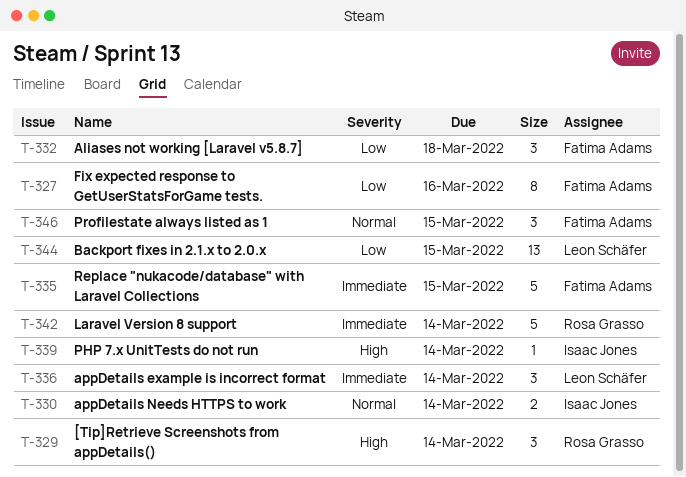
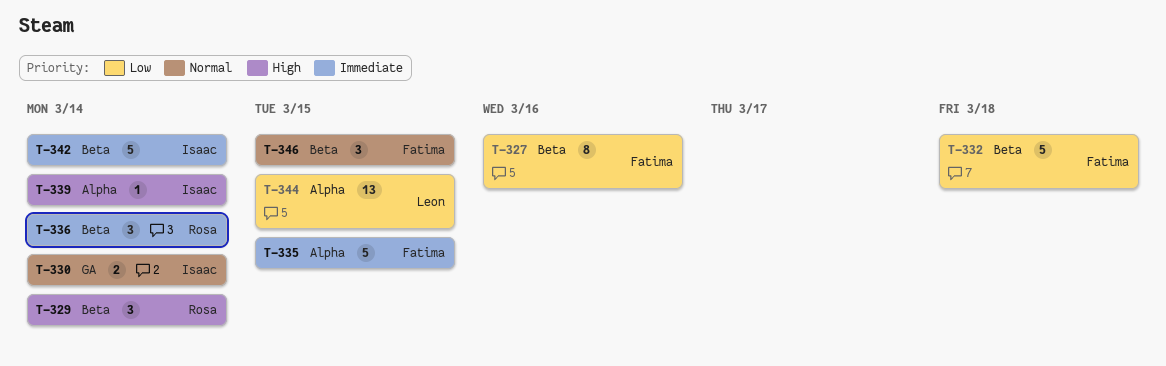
T-332, estimate: 3 -> 5
T-336, owner: Leon Schäfer -> Rosa Grasso
T-342, owner: Rosa Grasso -> Isaac Jones

